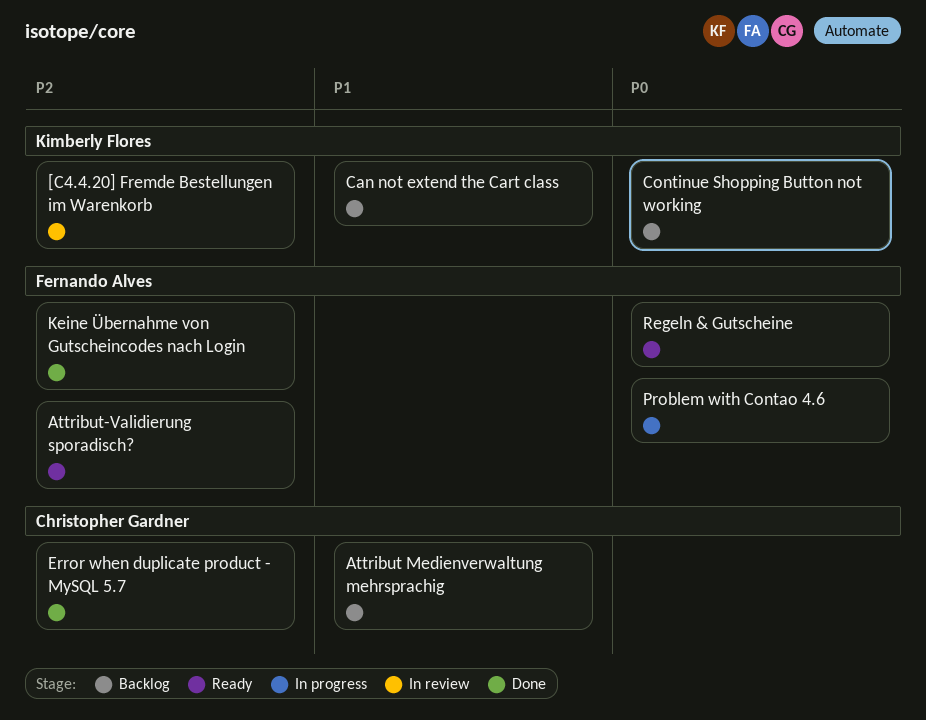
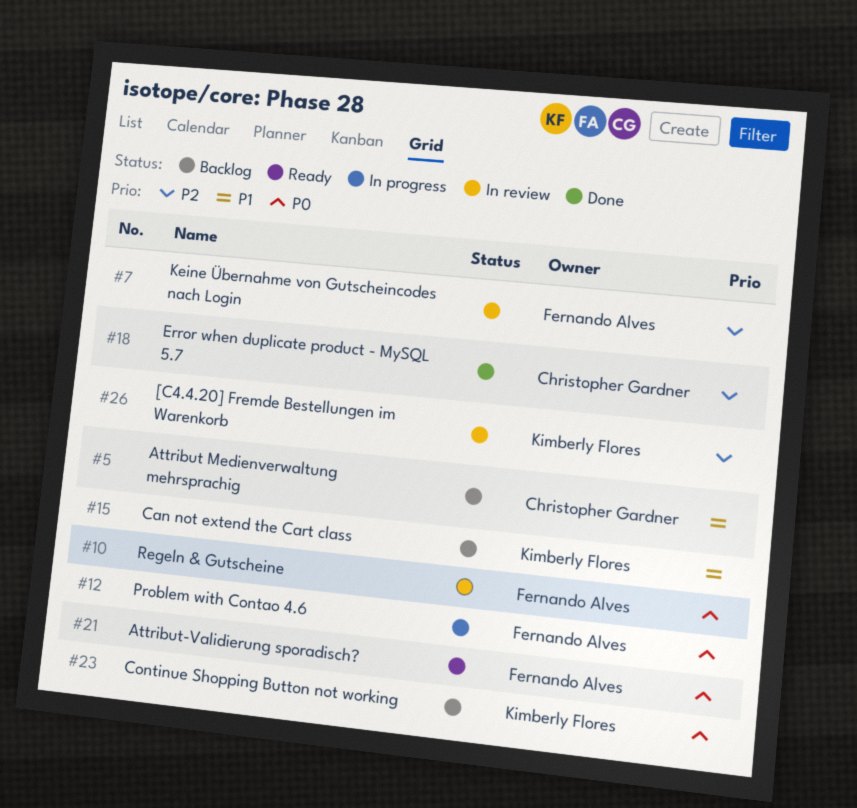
Attribut-Validierung sporadisch?, priority: P2 -> P0
Keine Übernahme von Gutscheincodes nach Login, status: Done -> In review
Regeln & Gutscheine, status: Ready -> In review

